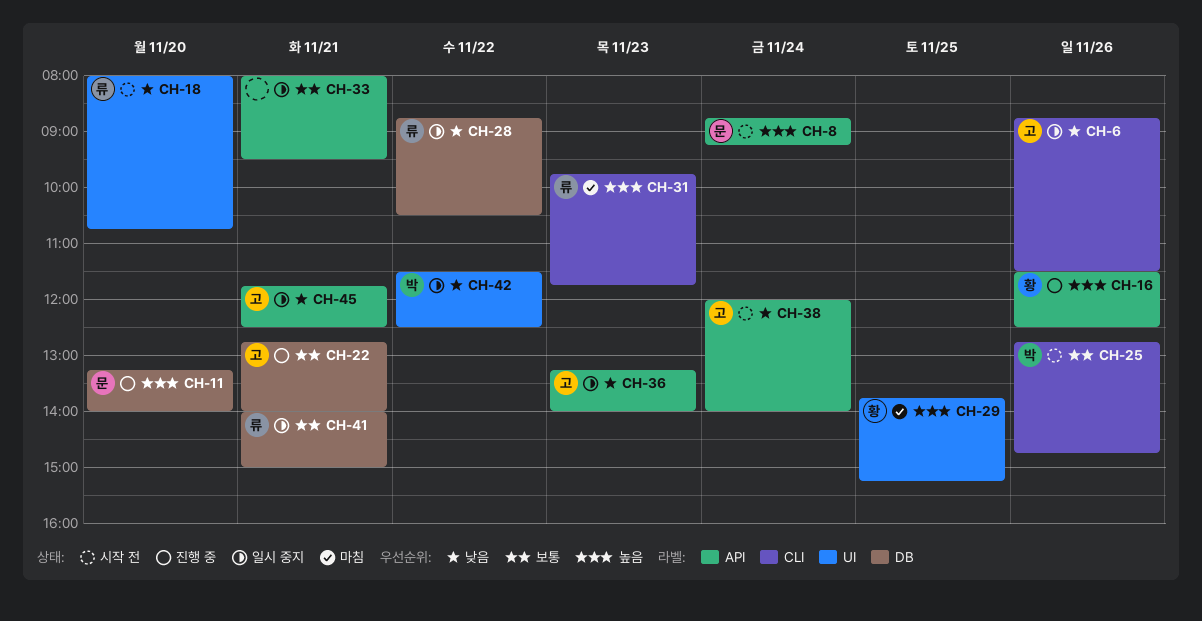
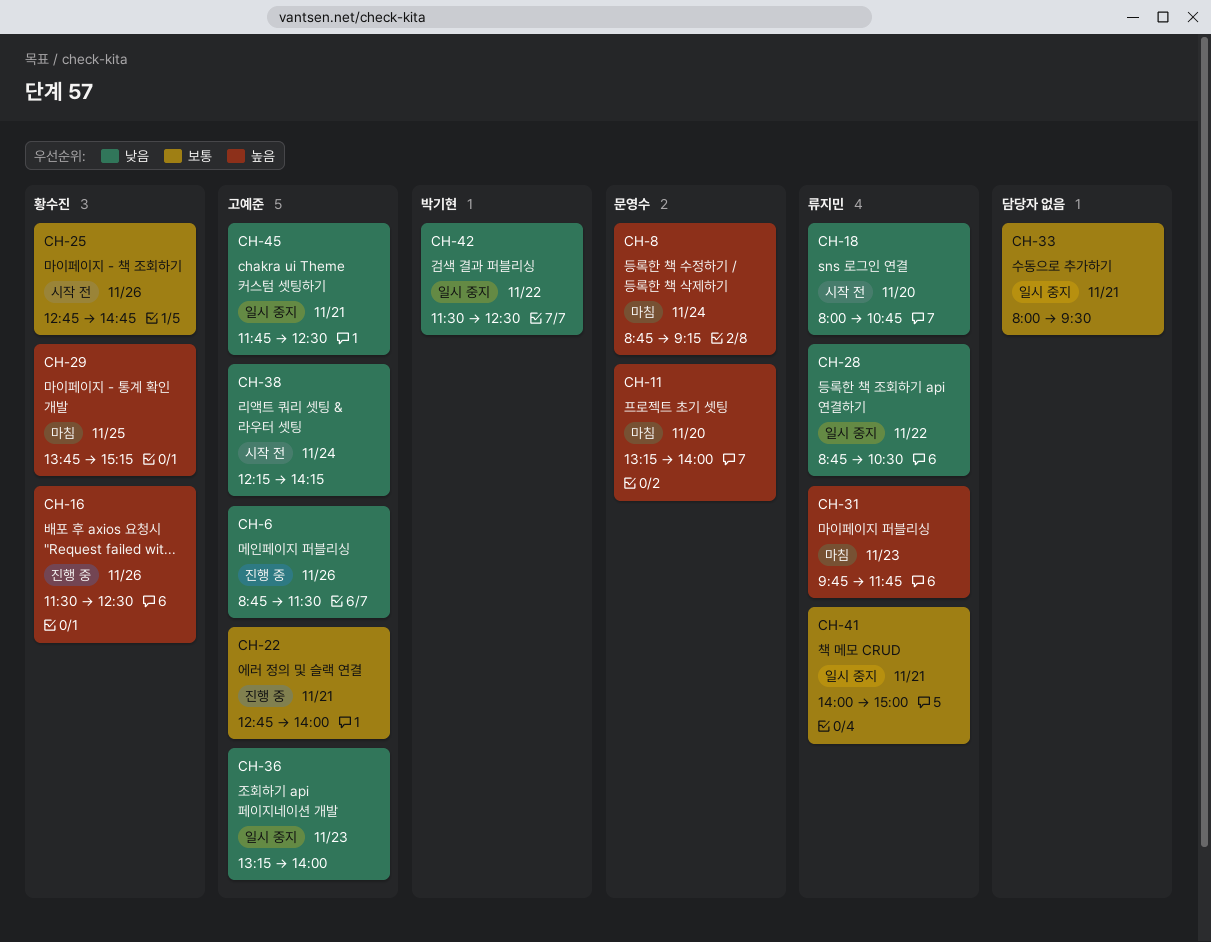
CH-6, status: 일시 중지 -> 진행 중
CH-8, status: 시작 전 -> 마침
CH-11, status: 진행 중 -> 마침
CH-25, owner: 박기현 -> 황수진
CH-38, begins: 12:00 -> 12:15
CH-38, ends: 14:00 -> 14:15

